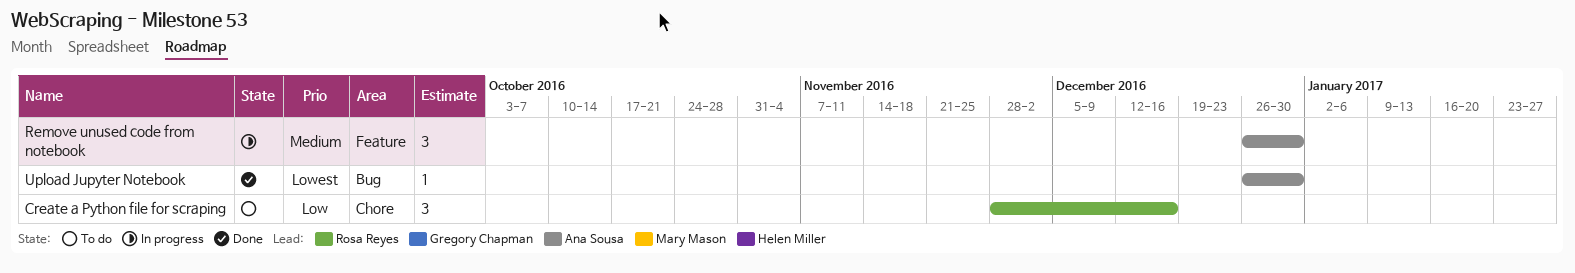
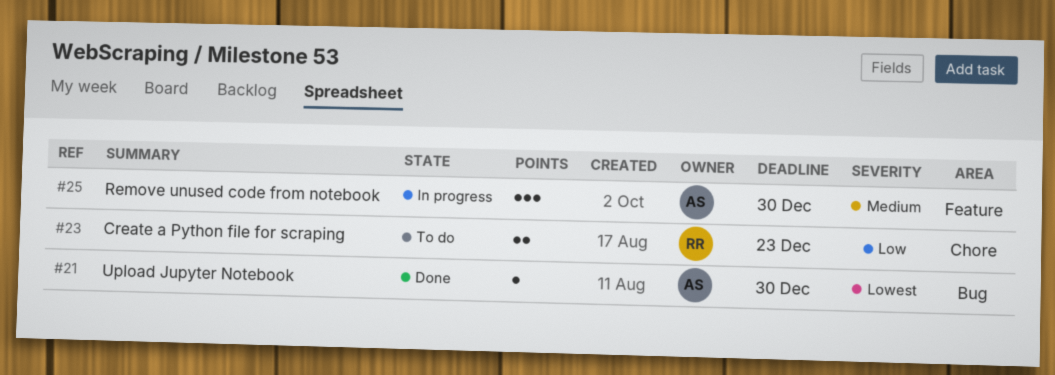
Create a Python file for scraping, estimate: 3 -> 2
Create a Python file for scraping, due: Dec 16 -> Dec 23

